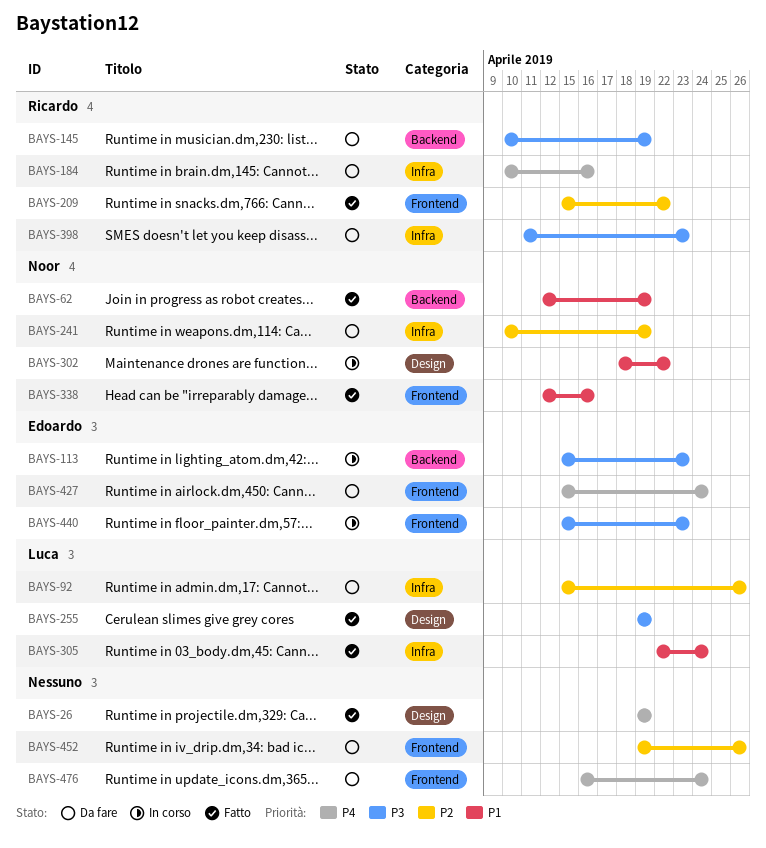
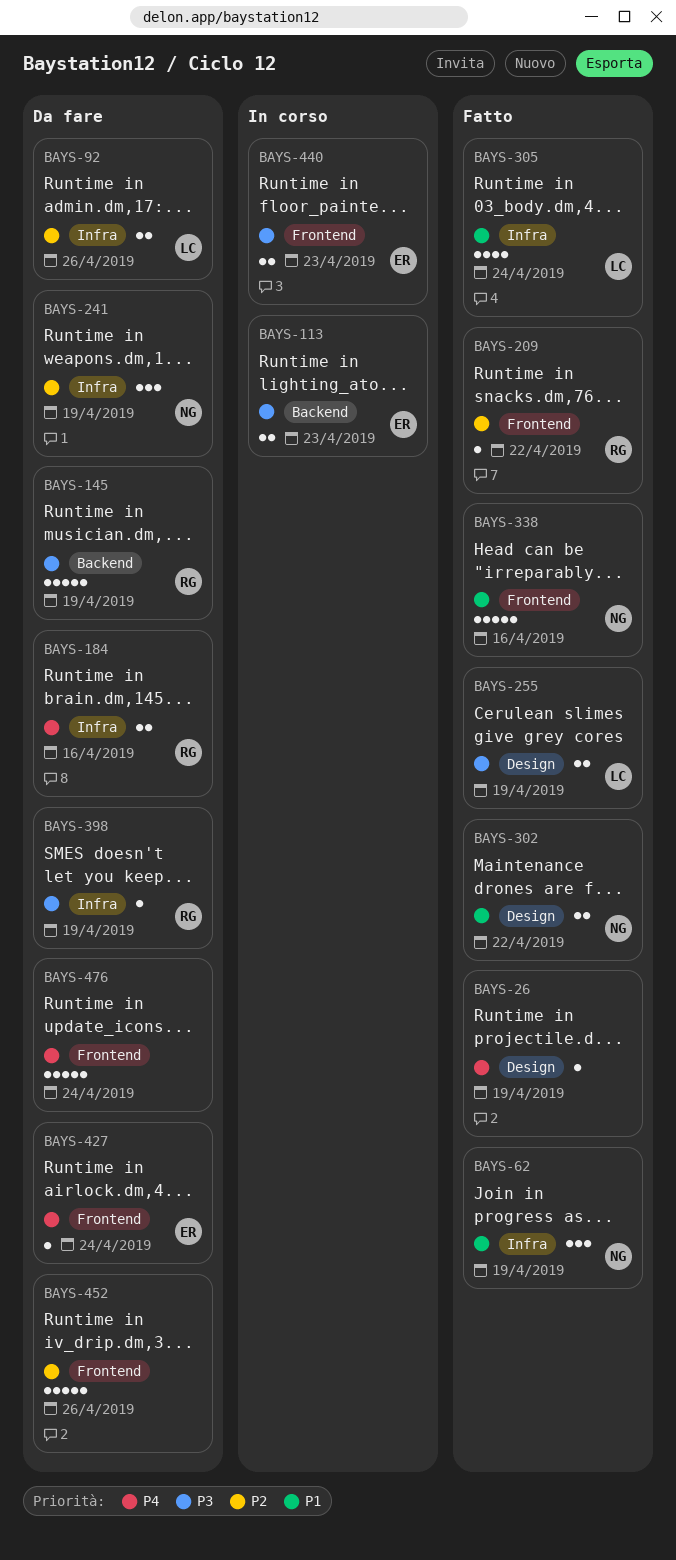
BAYS-62, label: Backend -> Infra
BAYS-302, status: In corso -> Fatto
BAYS-398, due: Apr 23 -> Apr 19

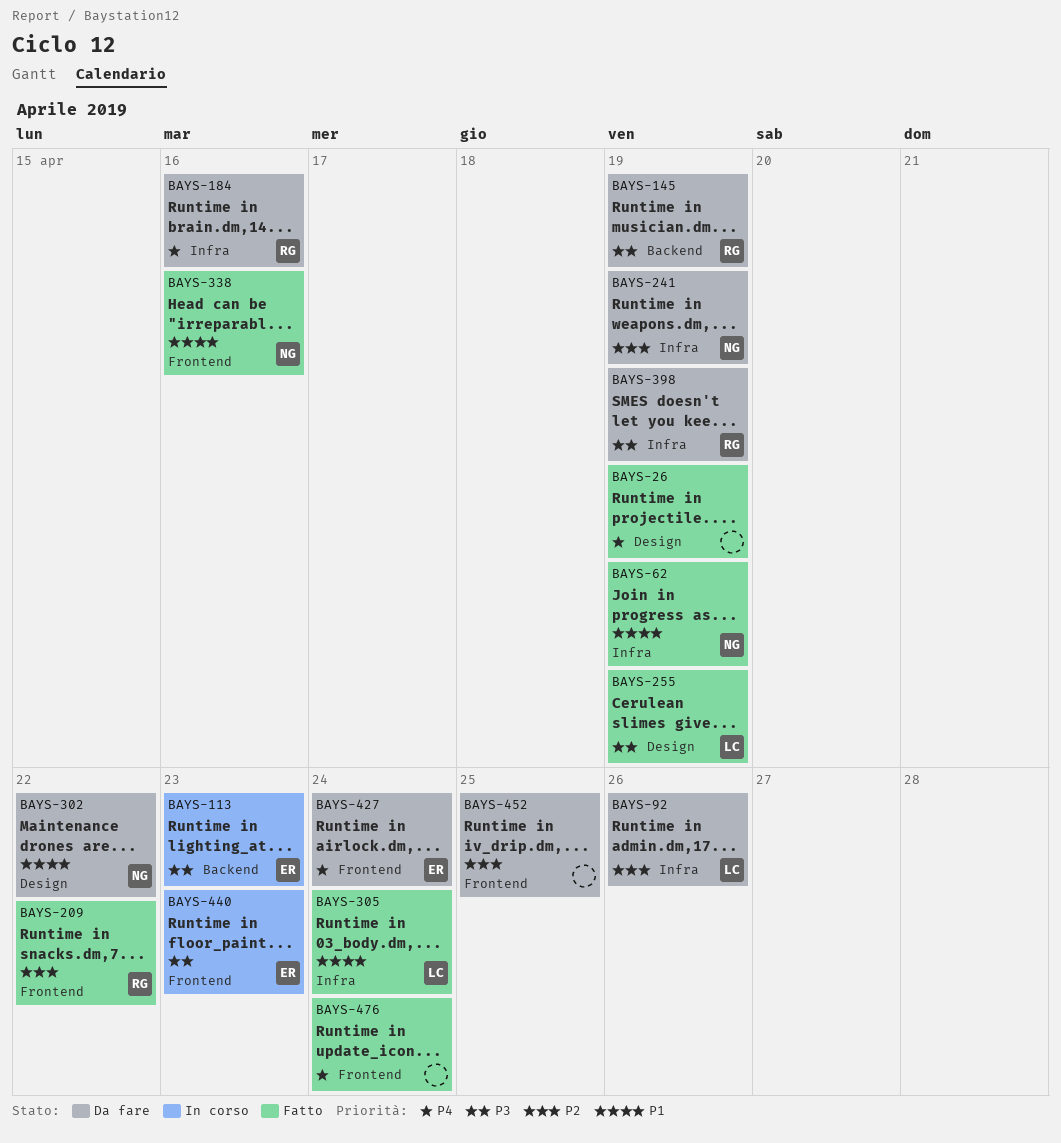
BAYS-302, status: Fatto -> Da fare
BAYS-452, due: Apr 26 -> Apr 25
BAYS-476, status: Da fare -> Fatto

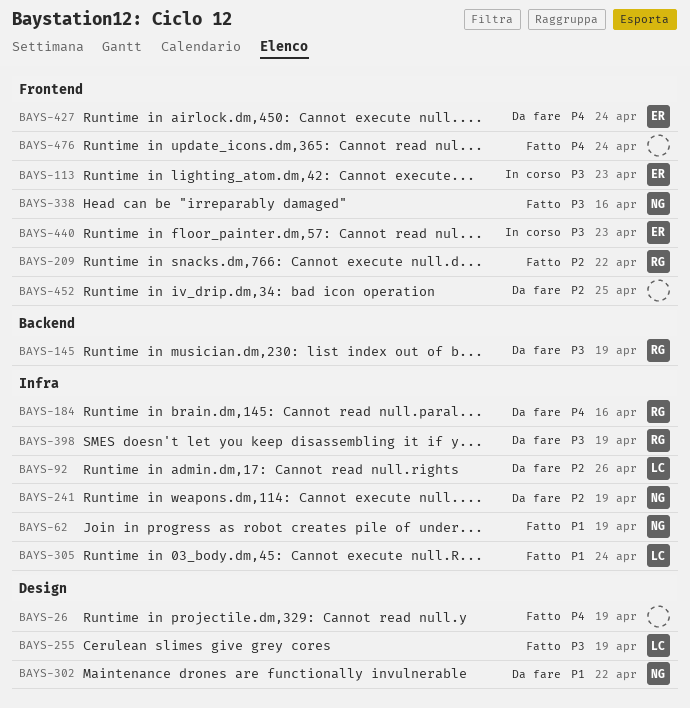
BAYS-113, label: Backend -> Frontend
BAYS-338, priority: P1 -> P3

